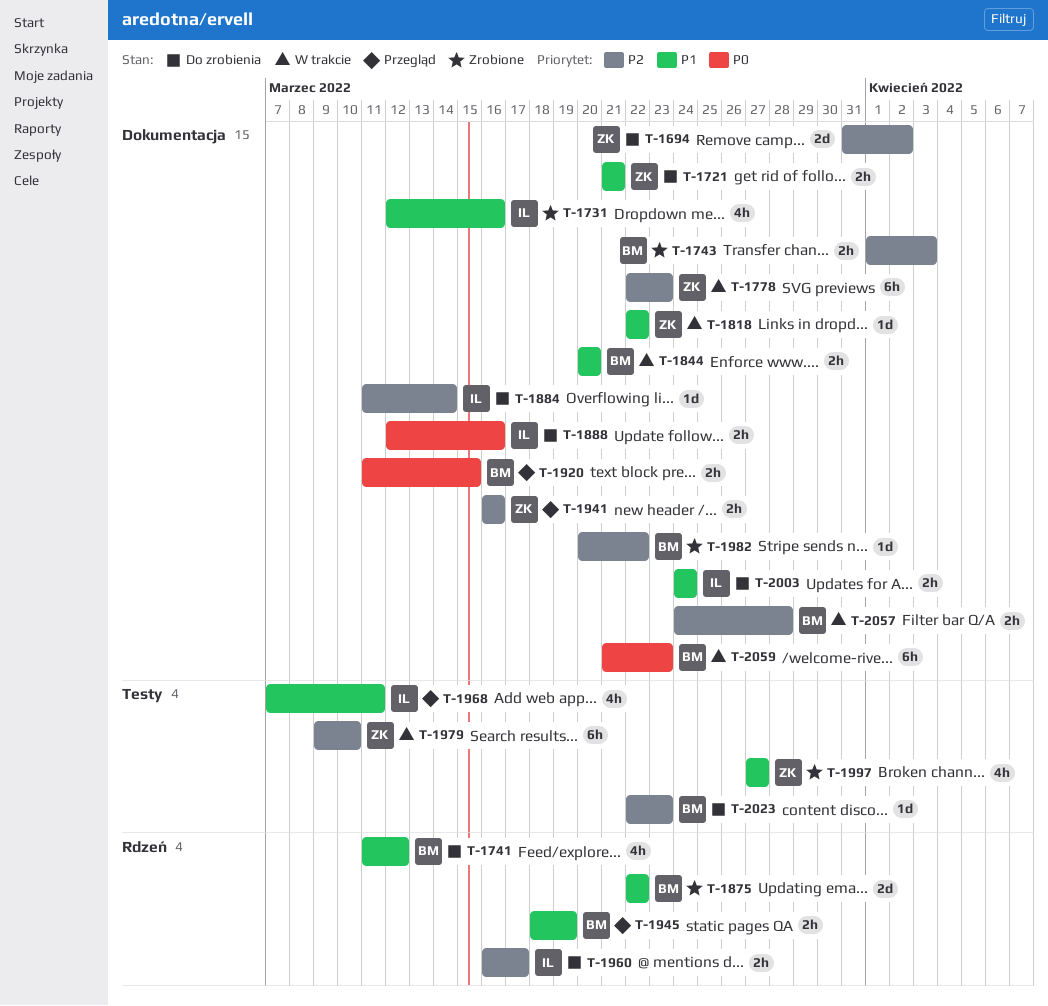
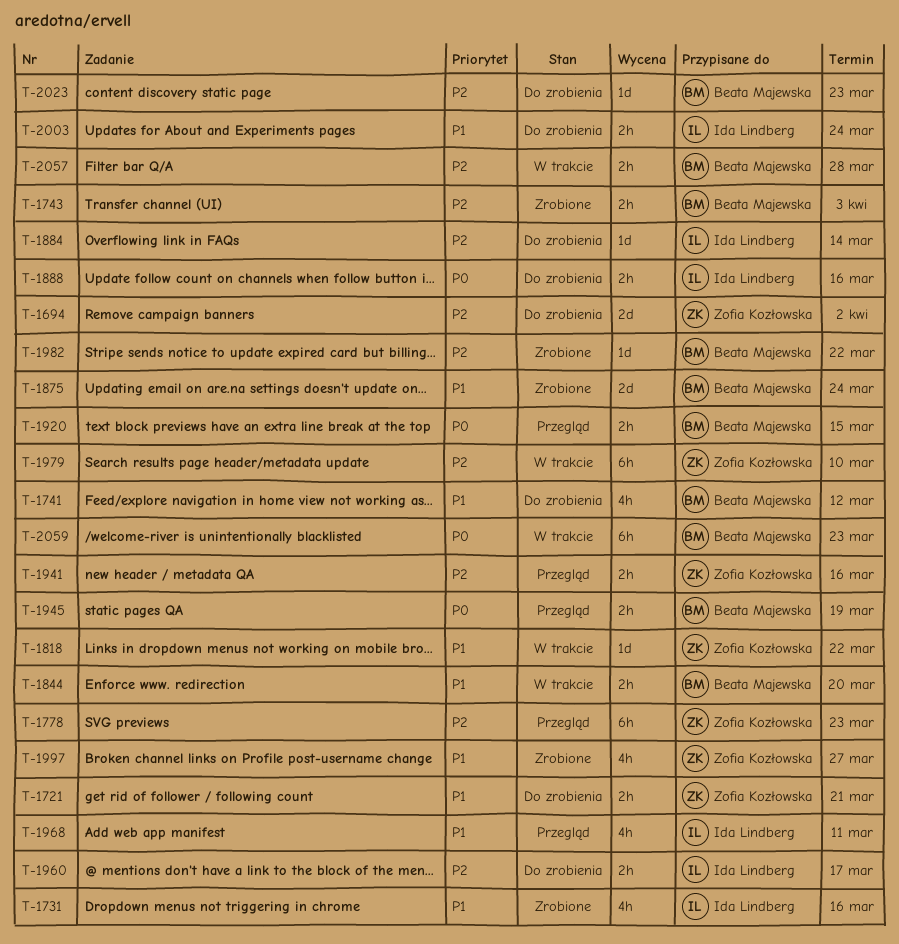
T-1778, status: W trakcie -> Przegląd
T-1875, due: Mar 22 -> Mar 24
T-1945, priority: P1 -> P0

